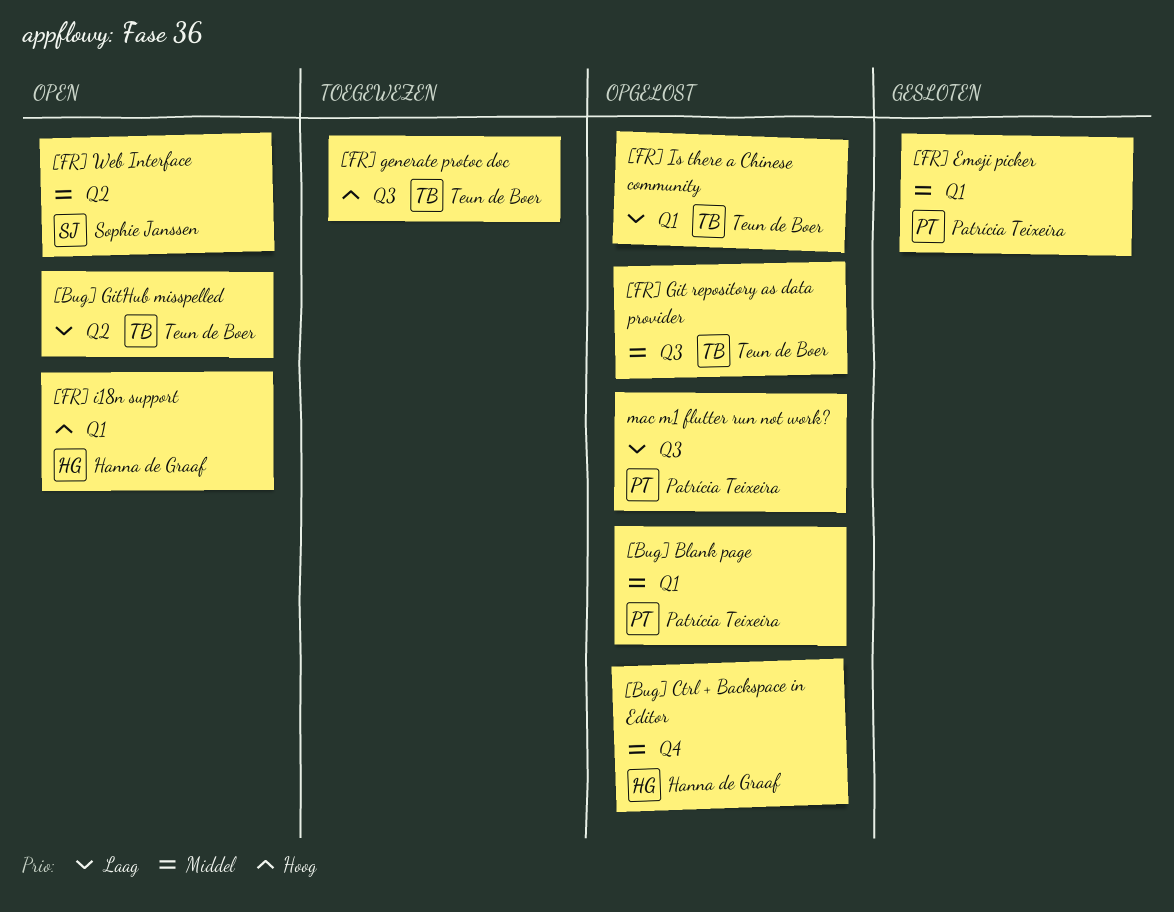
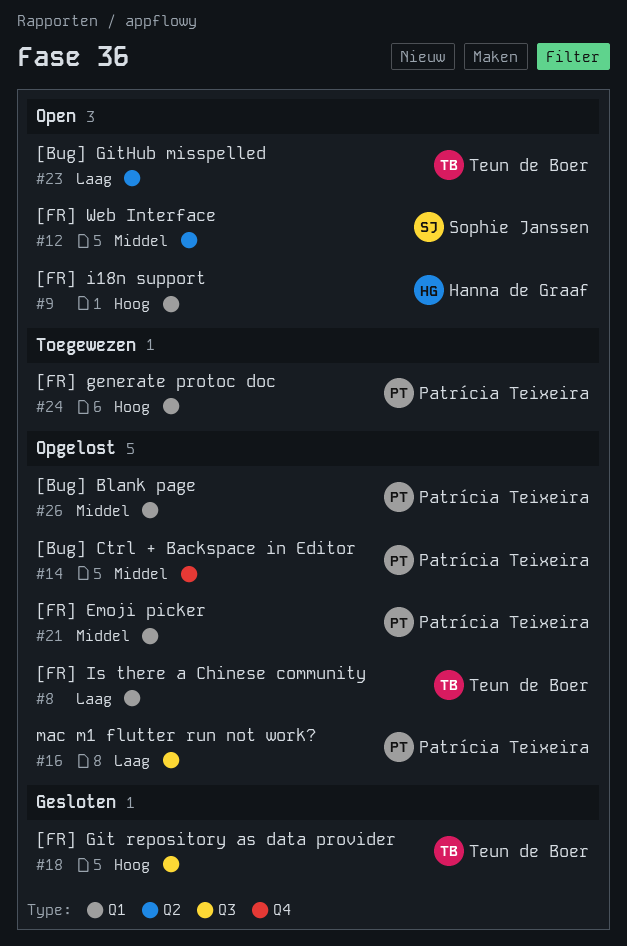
[Bug] Ctrl + Backspace in Editor, owner: Hanna de Graaf -> Patrícia Teixeira
[FR] Emoji picker, status: Gesloten -> Opgelost
[FR] generate protoc doc, owner: Teun de Boer -> Patrícia Teixeira
[FR] generate protoc doc, label: Q3 -> Q1
[FR] Git repository as data provider, status: Opgelost -> Gesloten
[FR] Git repository as data provider, priority: Middel -> Hoog

